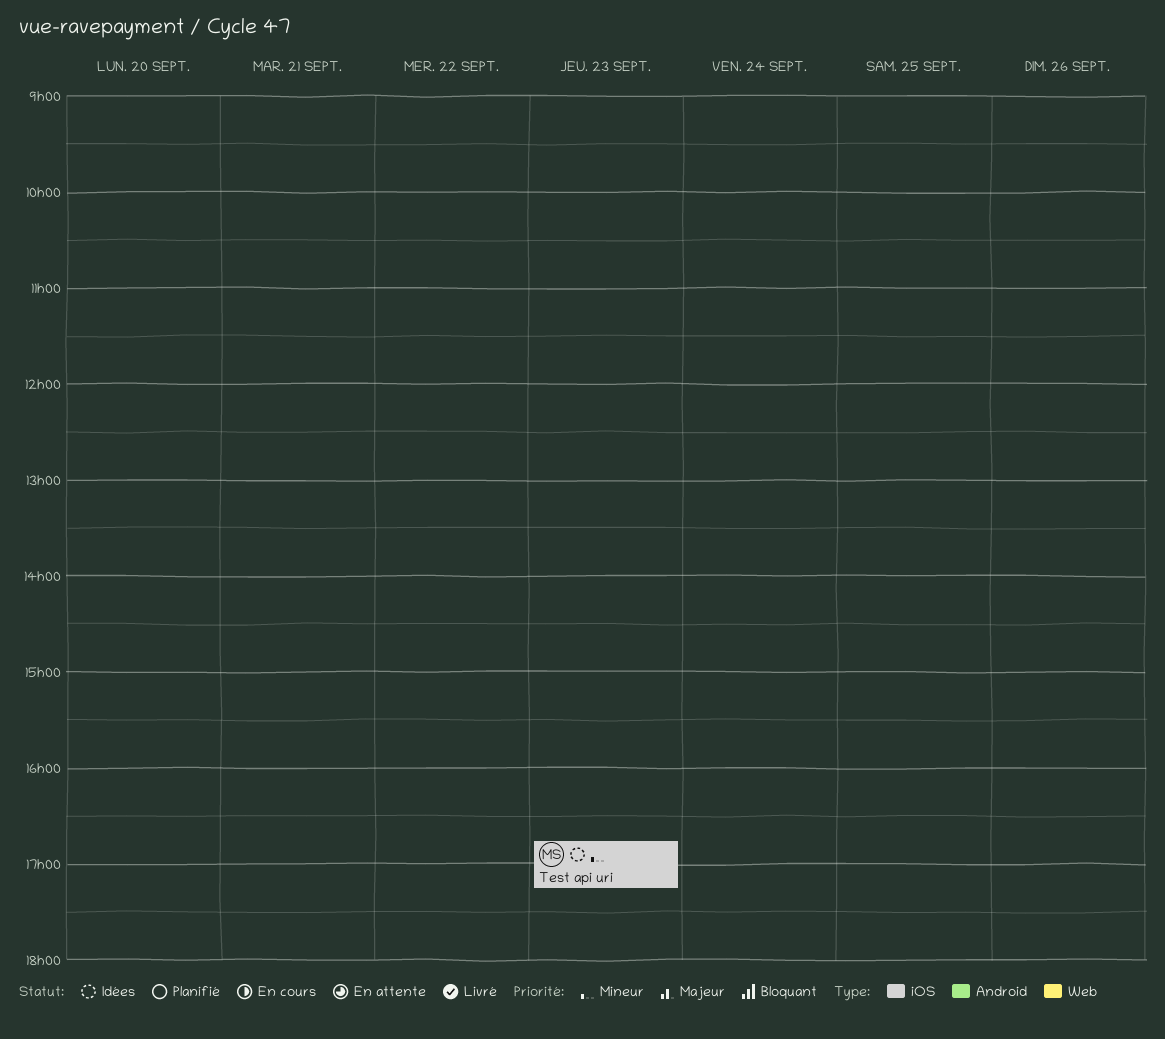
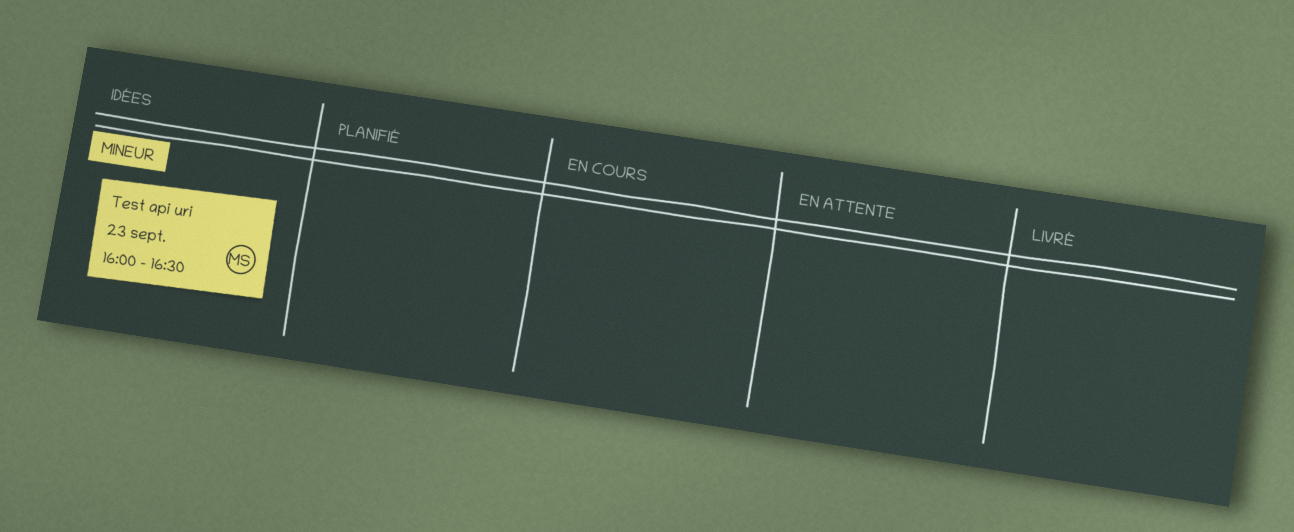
Test api uri, begins: 16:45 -> 16:00
Test api uri, ends: 17:15 -> 16:30

